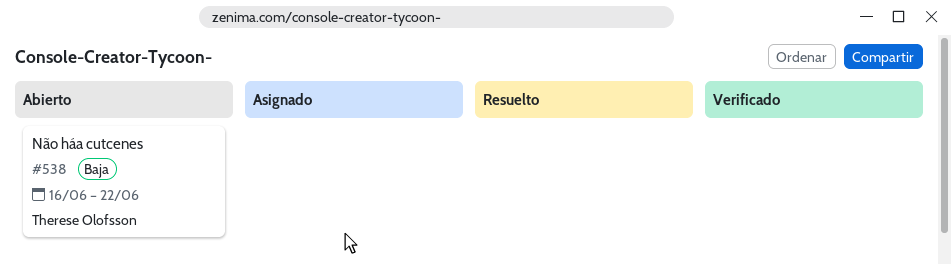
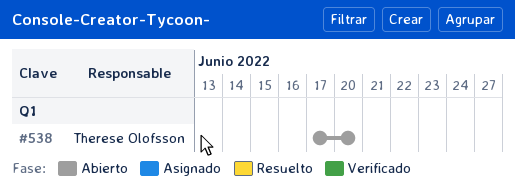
#538, start: Jun 16 -> Jun 17
#538, due: Jun 22 -> Jun 20

